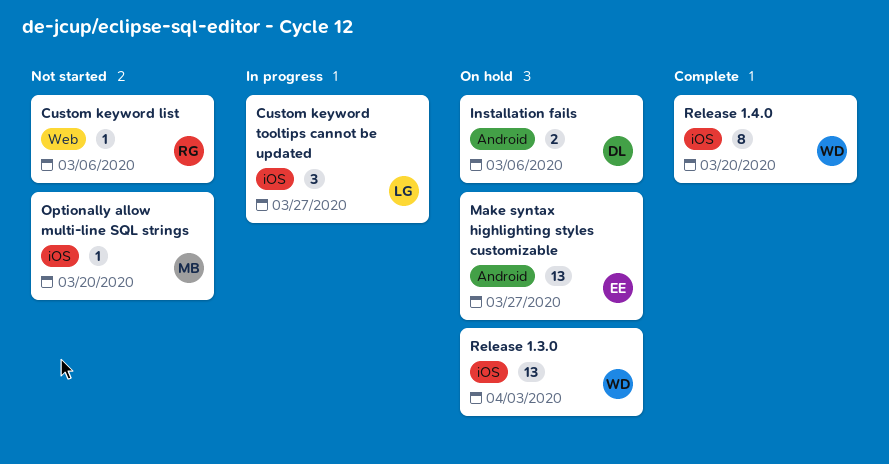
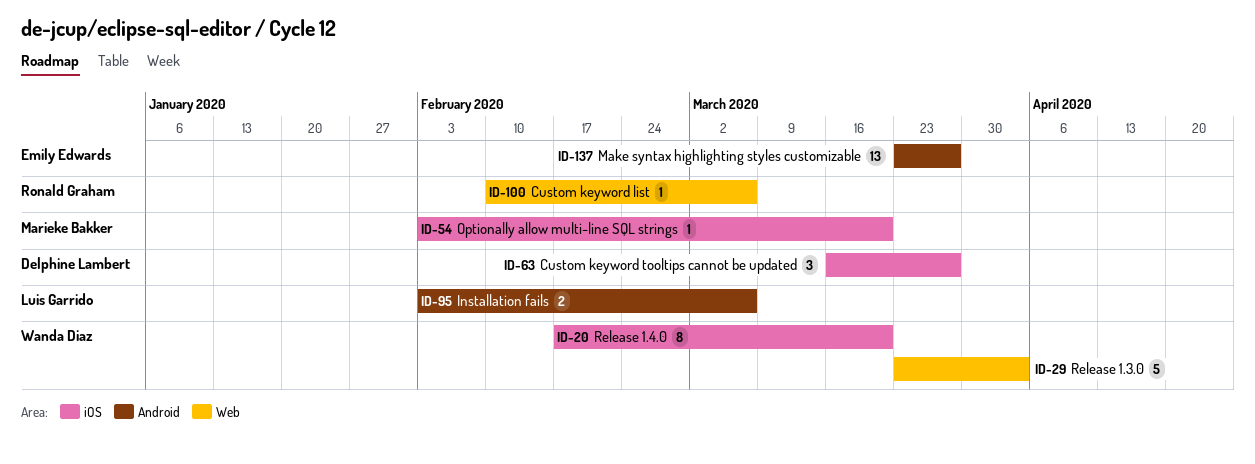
Custom keyword tooltips cannot be updated, owner: Luis Garrido -> Delphine Lambert
Installation fails, owner: Delphine Lambert -> Luis Garrido
Release 1.3.0, label: iOS -> Web
Release 1.3.0, estimate: 13 -> 5

